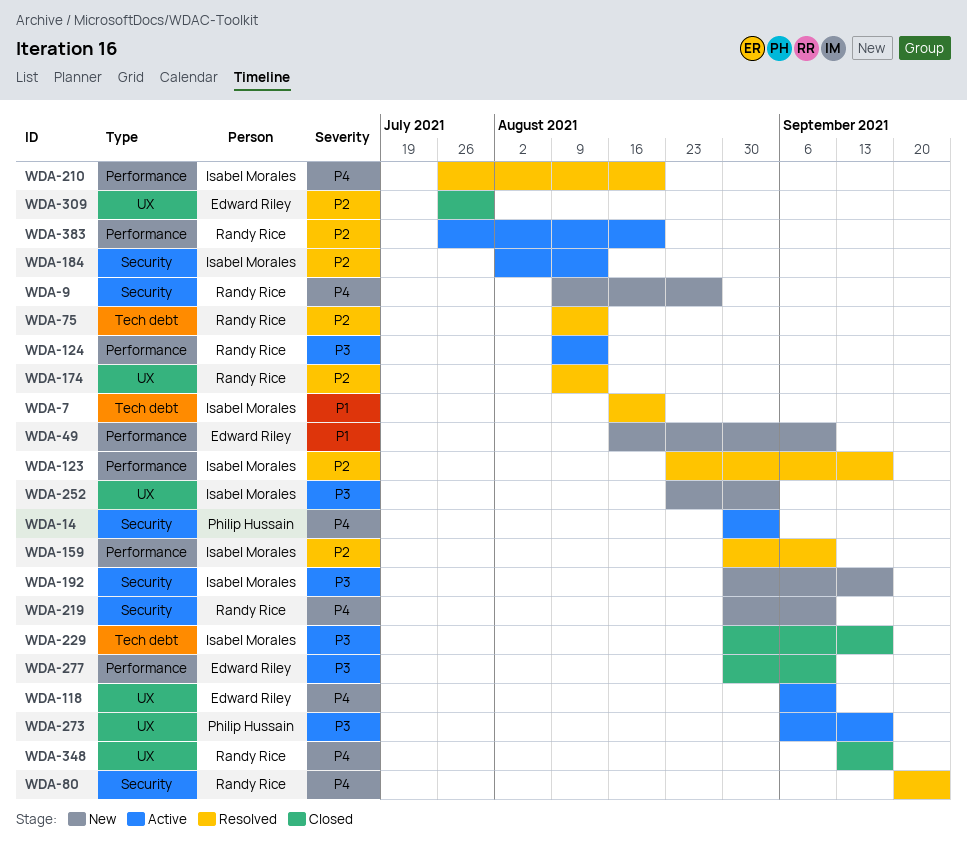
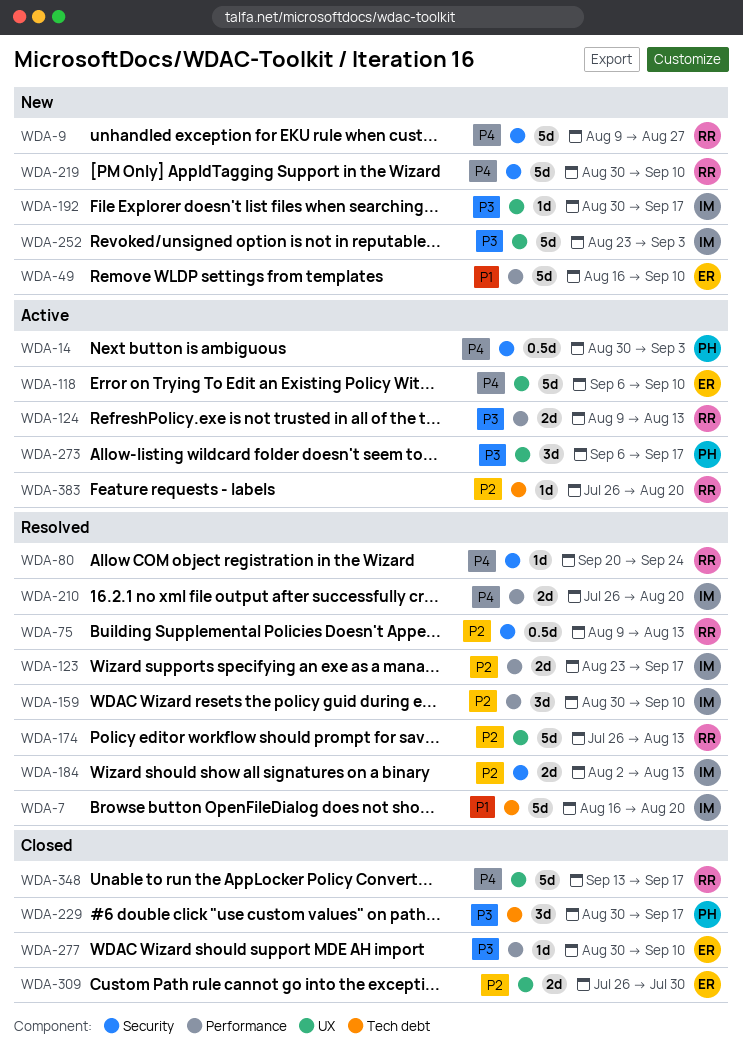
WDA-75, label: Tech debt -> Security
WDA-174, start: Aug 9 -> Jul 26
WDA-184, status: Active -> Resolved
WDA-192, label: Security -> UX
WDA-229, owner: Isabel Morales -> Philip Hussain
WDA-383, label: Performance -> Tech debt

